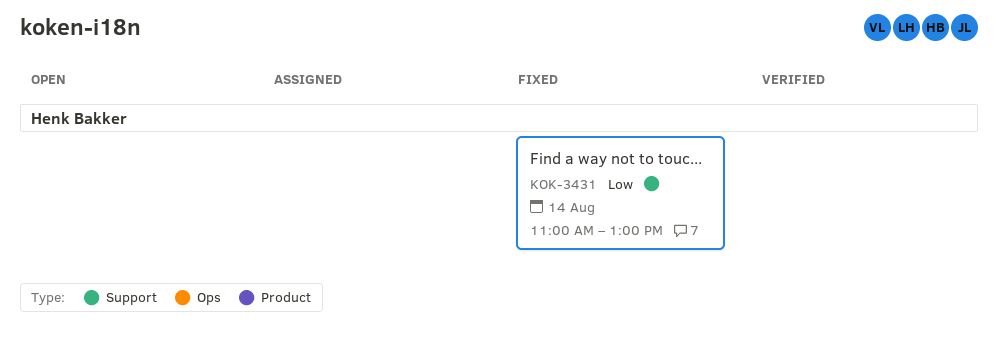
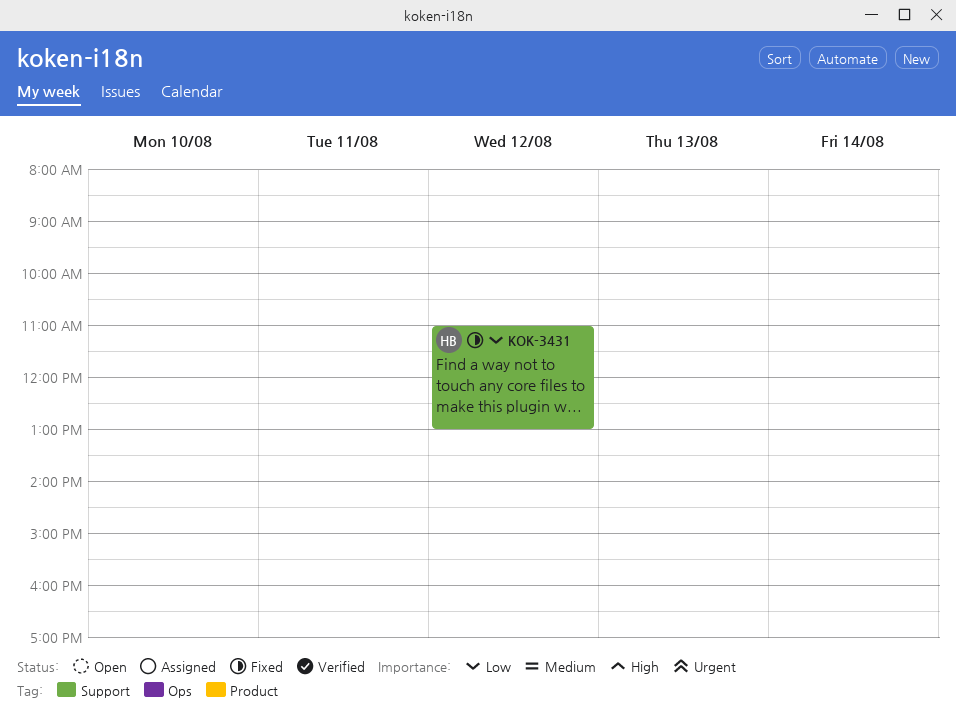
KOK-3431, day: Aug 14 -> Aug 12

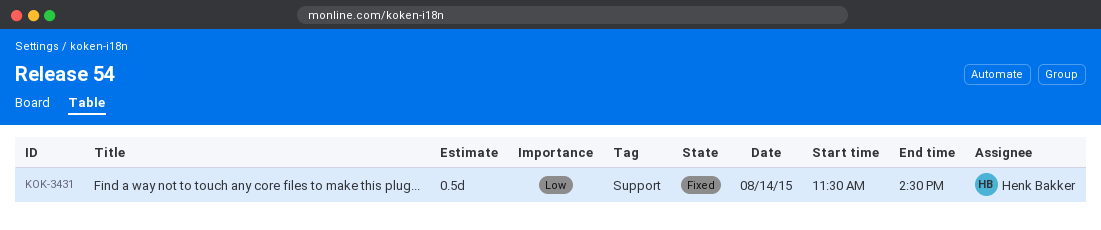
KOK-3431, day: Aug 12 -> Aug 14
KOK-3431, begins: 11:00 -> 11:30
KOK-3431, ends: 13:00 -> 14:30

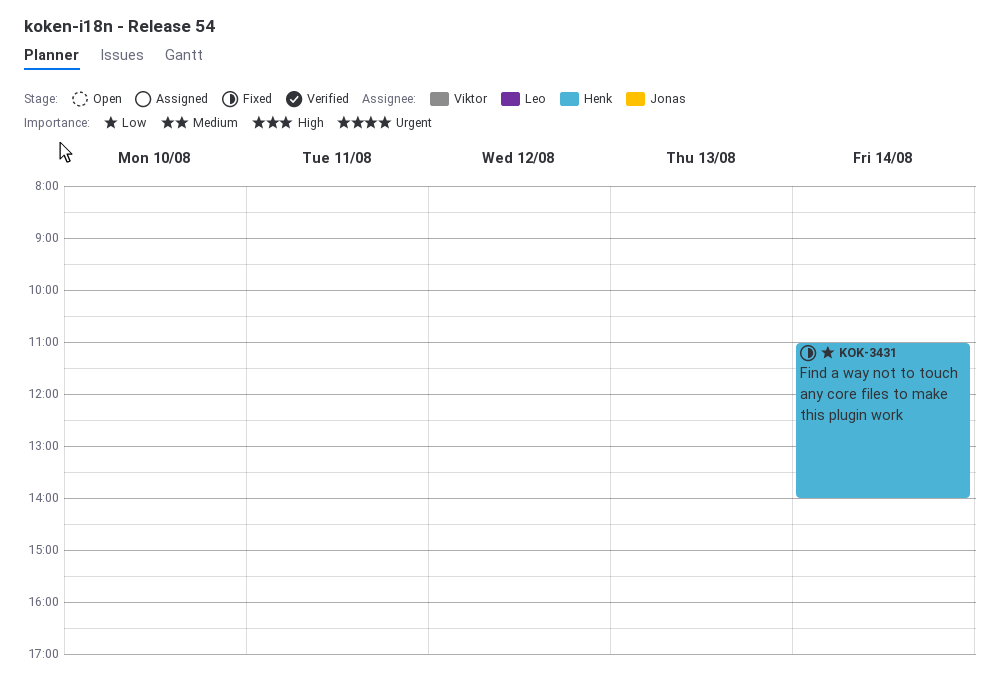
KOK-3431, begins: 11:30 -> 11:00
KOK-3431, ends: 14:30 -> 14:00

